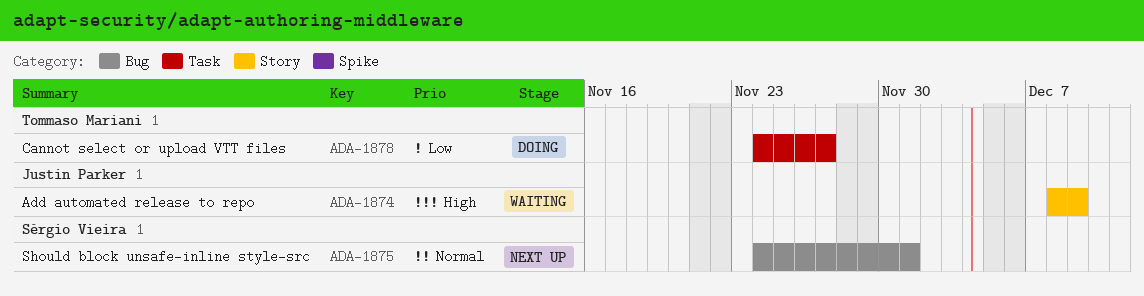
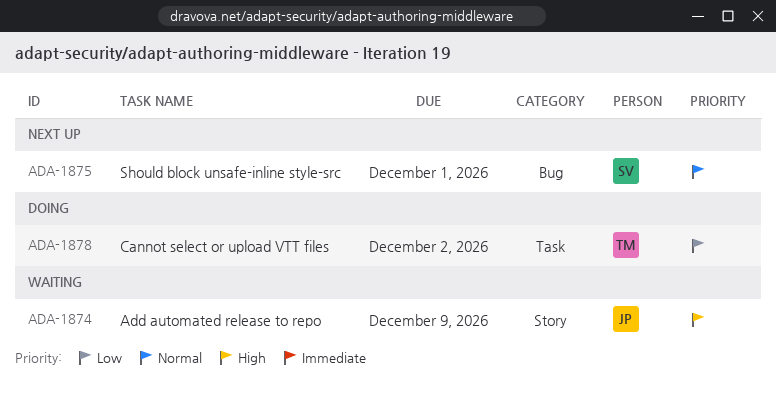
ADA-1878, due: Nov 27 -> Dec 2

